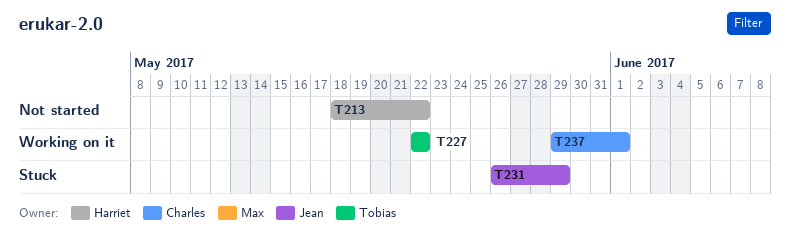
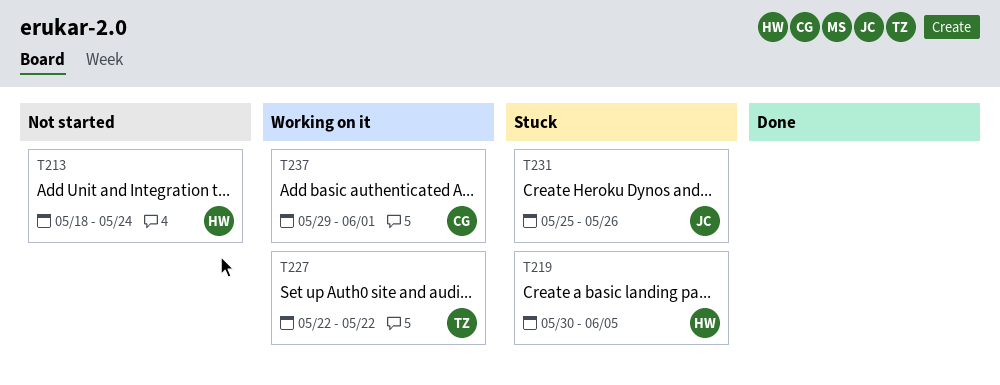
T213, due: May 22 -> May 24
T219: none -> present
T231, start: May 26 -> May 25
T231, due: May 29 -> May 26

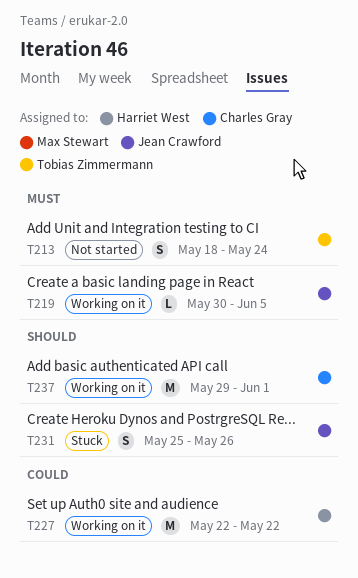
T213, owner: Harriet West -> Tobias Zimmermann
T219, status: Stuck -> Working on it
T219, owner: Harriet West -> Jean Crawford
T227, owner: Tobias Zimmermann -> Harriet West

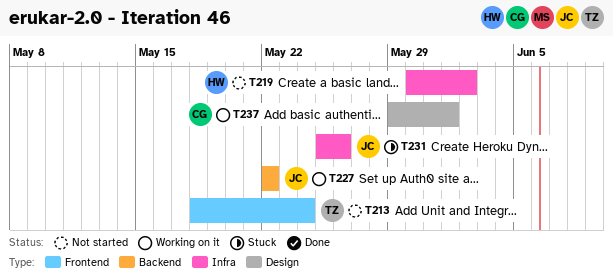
T219, status: Working on it -> Not started
T219, owner: Jean Crawford -> Harriet West
T219, due: Jun 5 -> Jun 2
T227, owner: Harriet West -> Jean Crawford

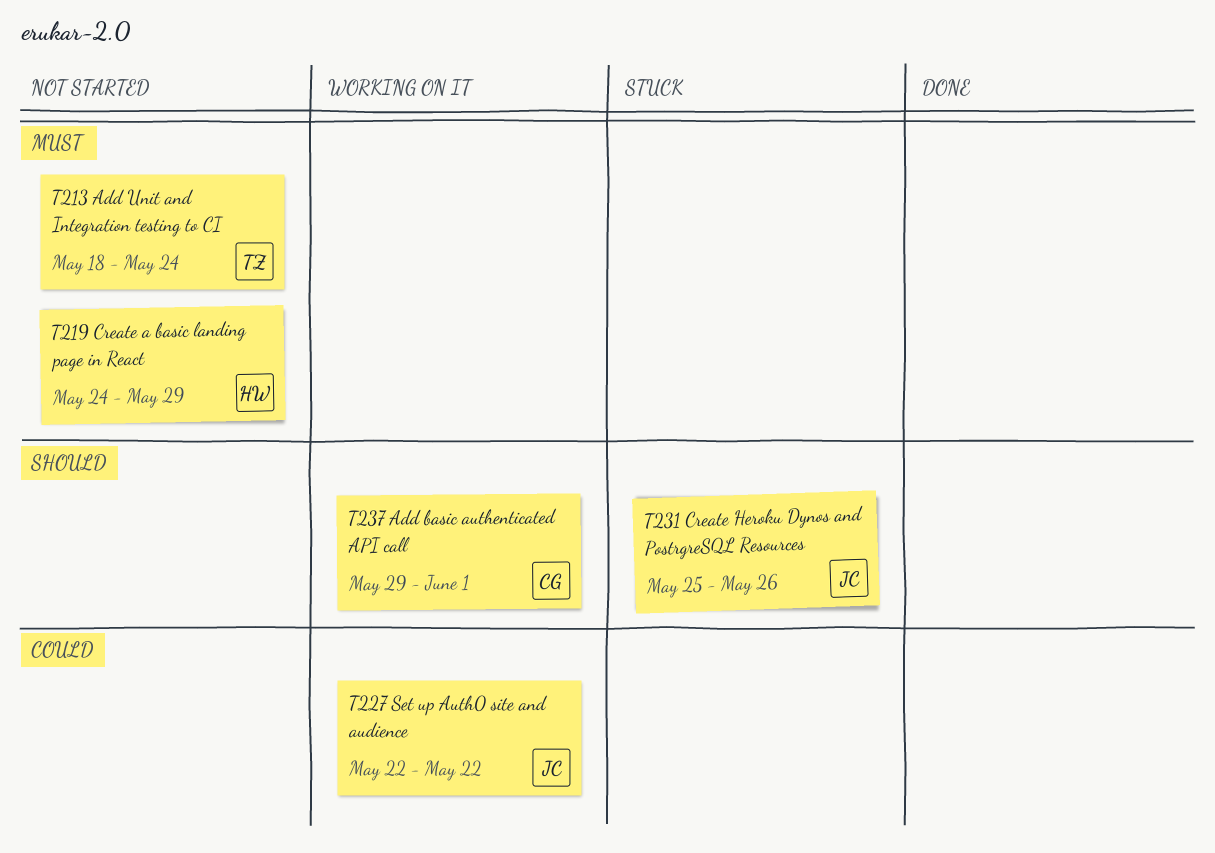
T219, start: May 30 -> May 24
T219, due: Jun 2 -> May 29

